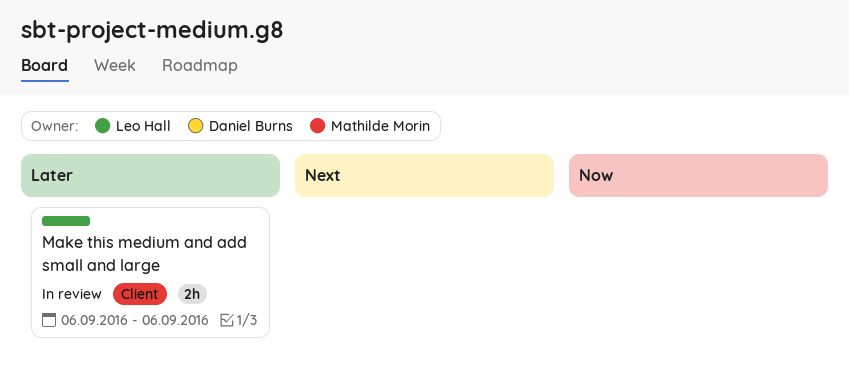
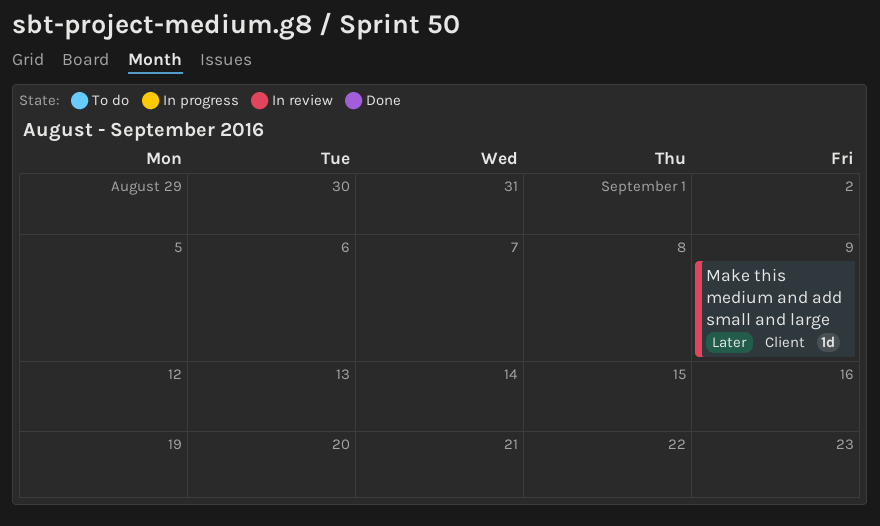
Make this medium and add small and large, estimate: 2h -> 1d
Make this medium and add small and large, due: Sep 6 -> Sep 9

